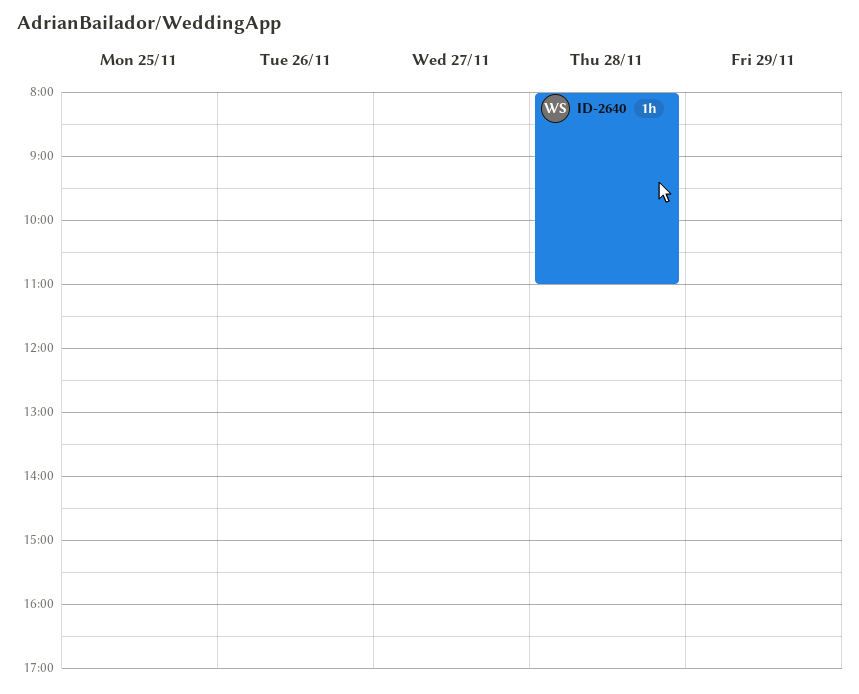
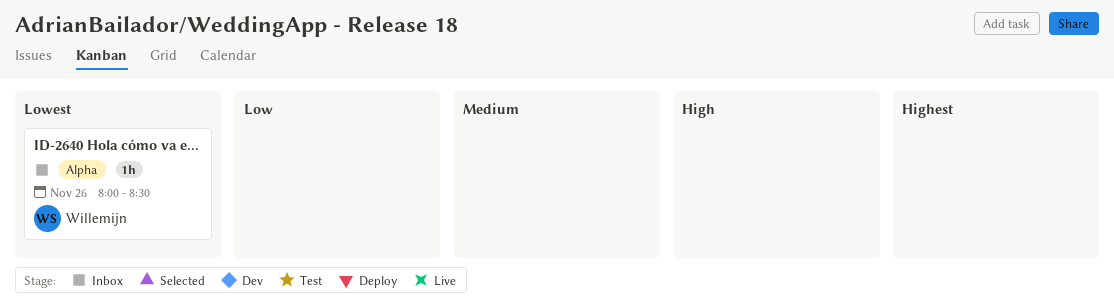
ID-2640, day: Nov 28 -> Nov 26
ID-2640, ends: 11:00 -> 08:30

